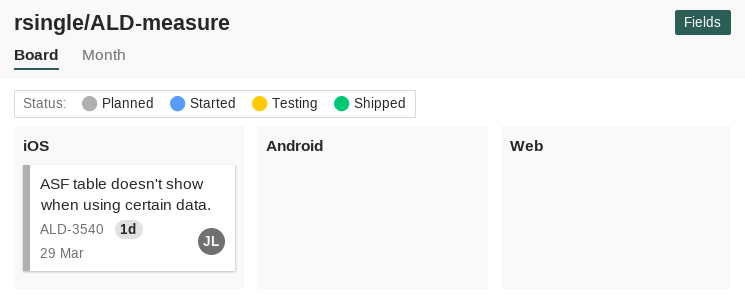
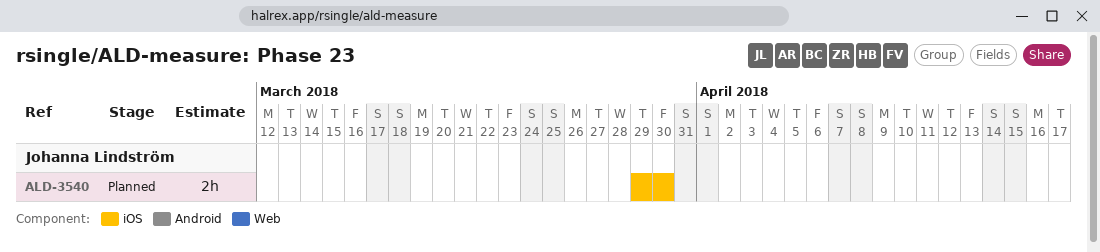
ALD-3540, estimate: 1d -> 2h
ALD-3540, due: Mar 29 -> Mar 30

